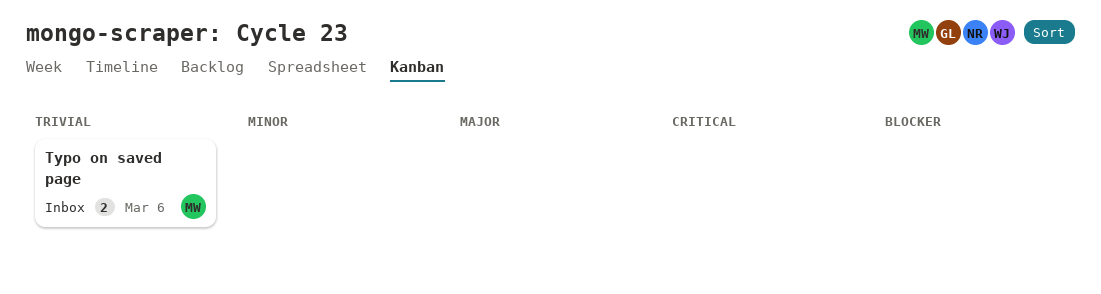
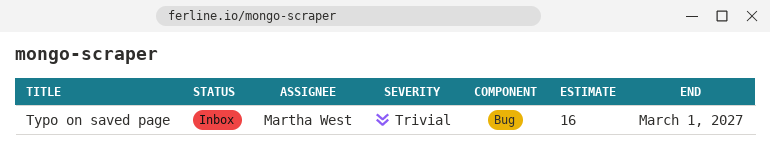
Typo on saved page, estimate: 2 -> 16
Typo on saved page, due: Mar 6 -> Mar 1

